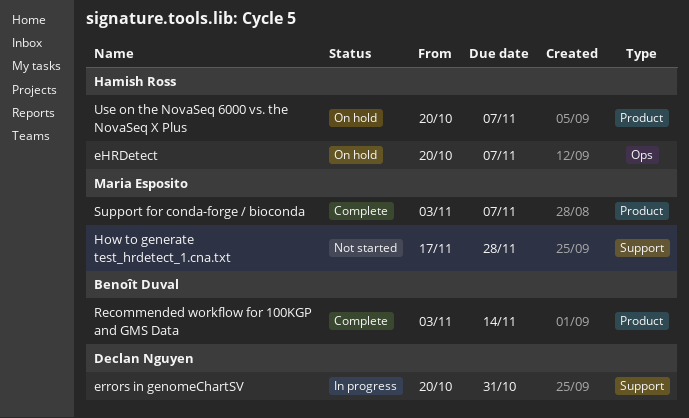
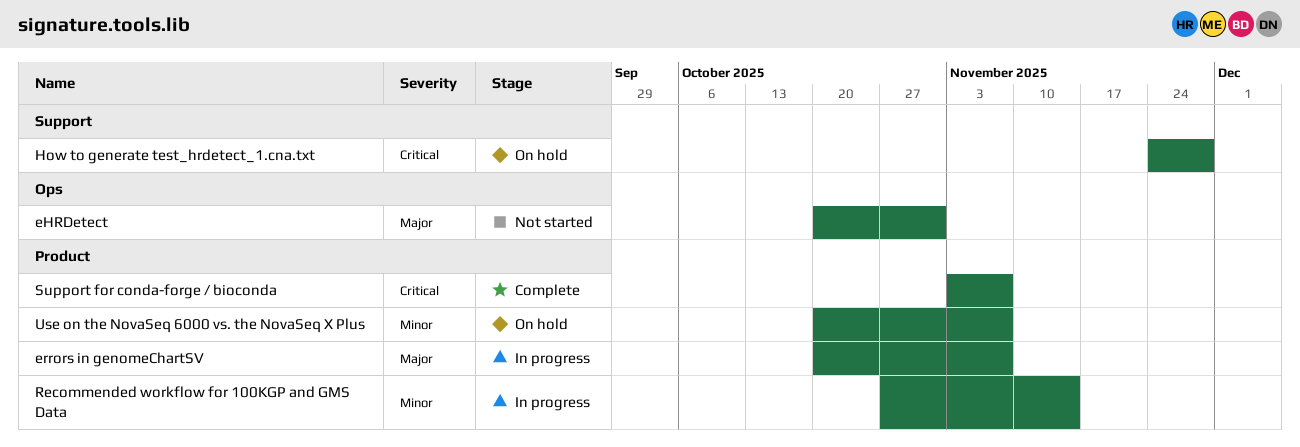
eHRDetect, status: On hold -> Not started
eHRDetect, due: Nov 7 -> Oct 31
errors in genomeChartSV, label: Support -> Product
errors in genomeChartSV, due: Oct 31 -> Nov 7
How to generate test_hrdetect_1.cna.txt, status: Not started -> On hold
How to generate test_hrdetect_1.cna.txt, start: Nov 17 -> Nov 24
Recommended workflow for 100KGP and GMS Data, status: Complete -> In progress
Recommended workflow for 100KGP and GMS Data, start: Nov 3 -> Oct 27

